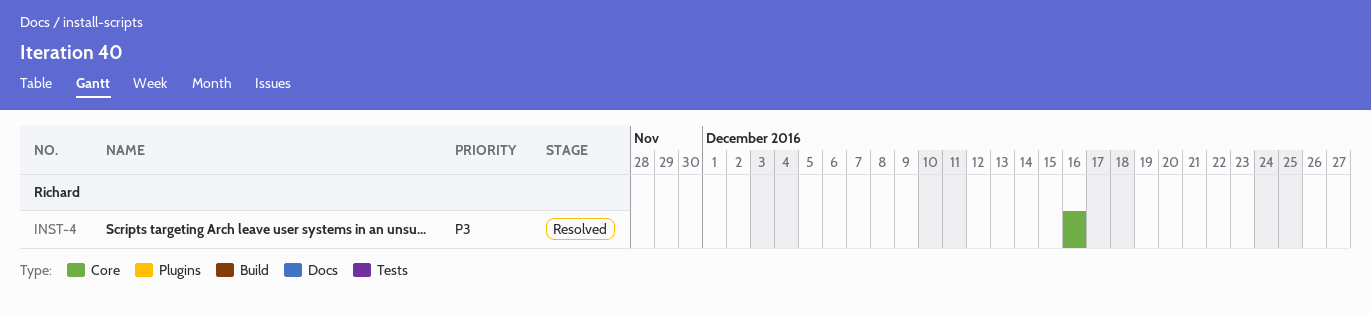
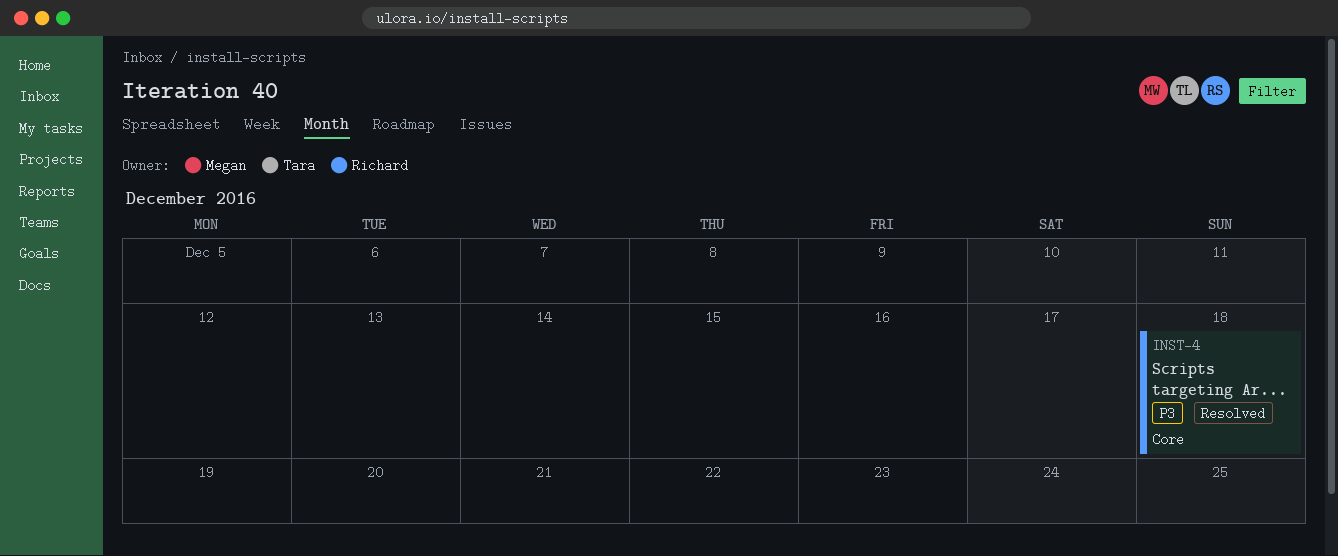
INST-4, due: Dec 16 -> Dec 18

